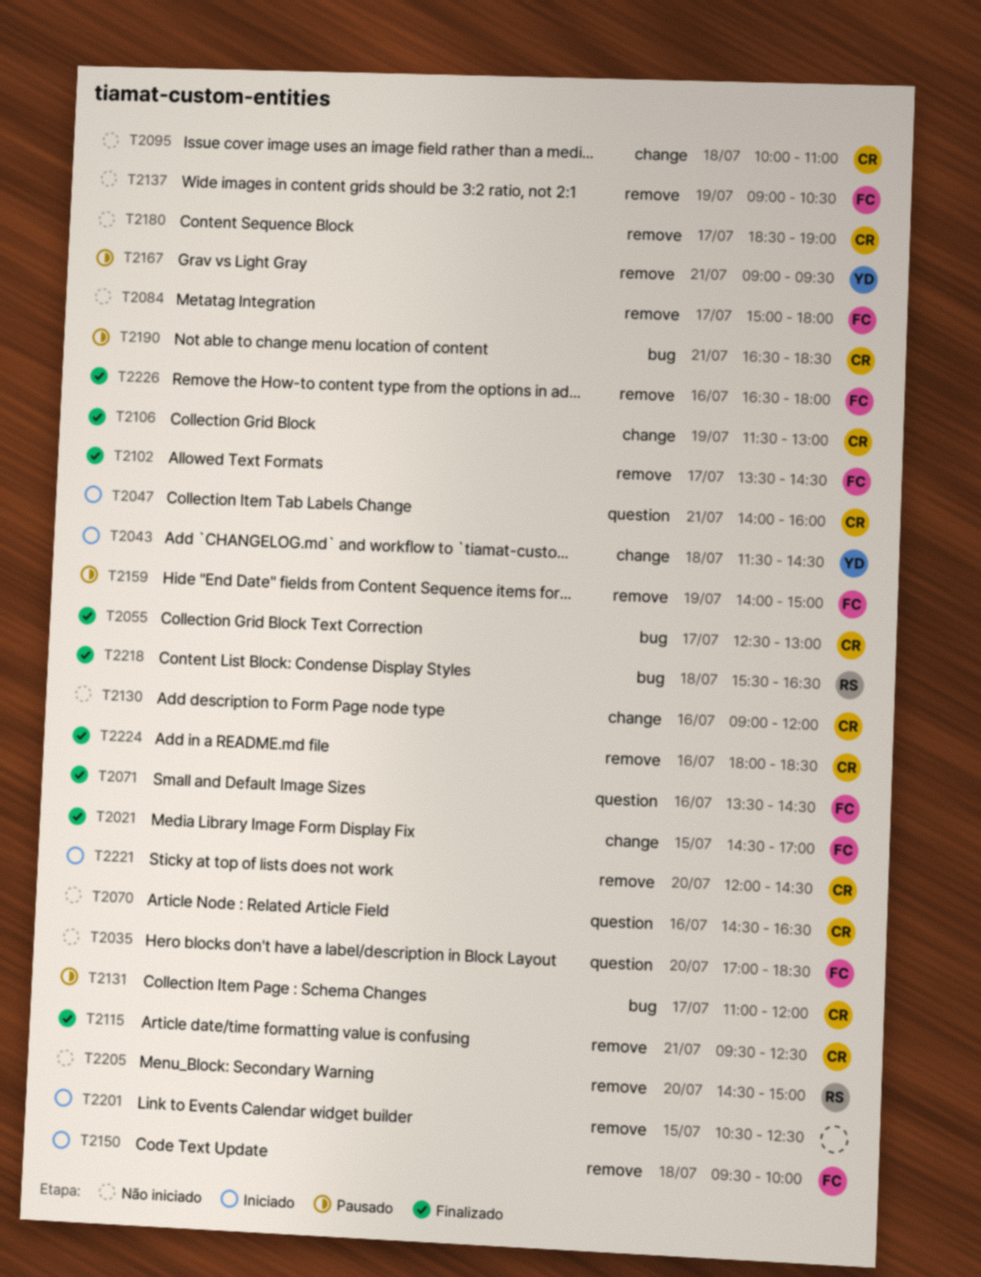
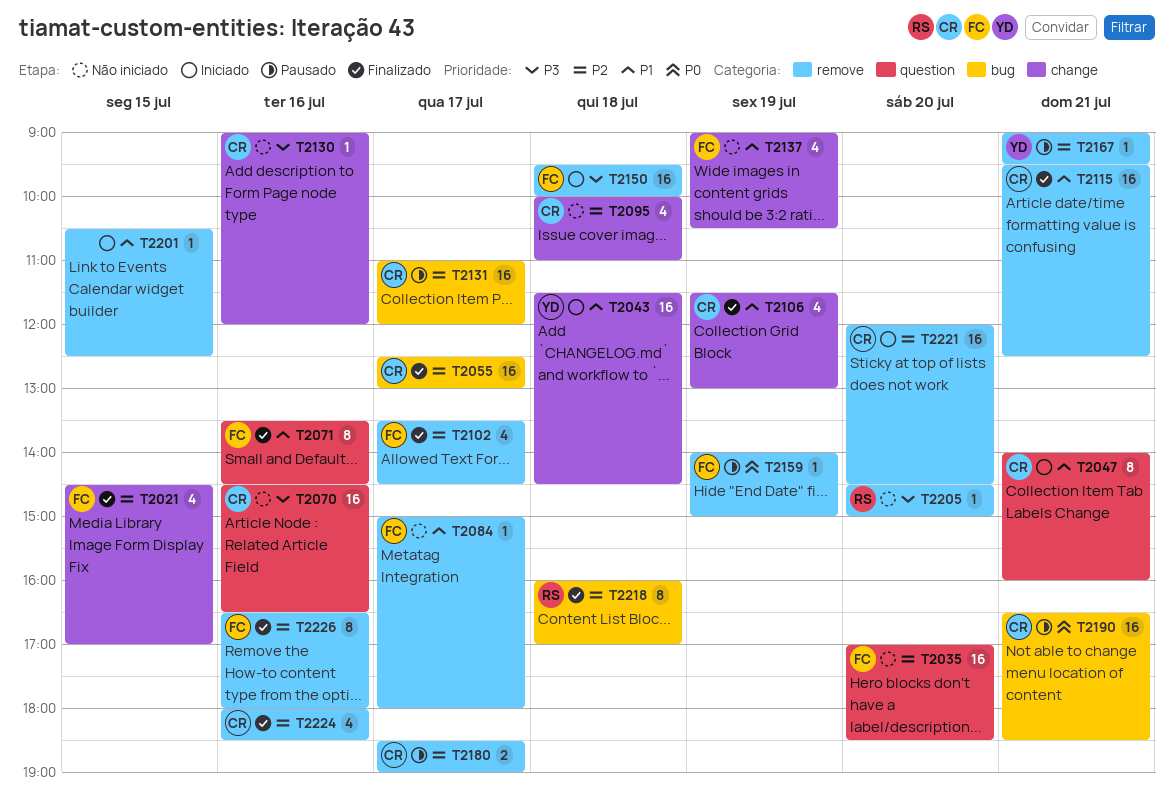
T2137, label: remove -> change
T2180, status: Não iniciado -> Pausado
T2218, begins: 15:30 -> 16:00
T2218, ends: 16:30 -> 17:00

